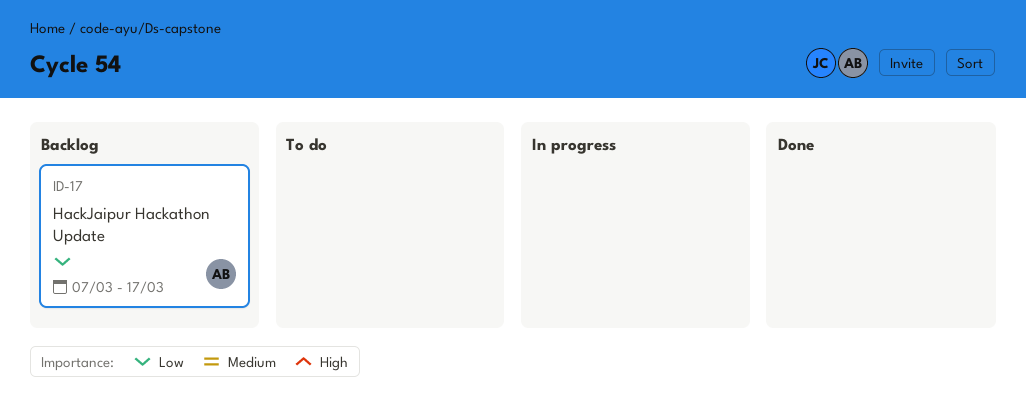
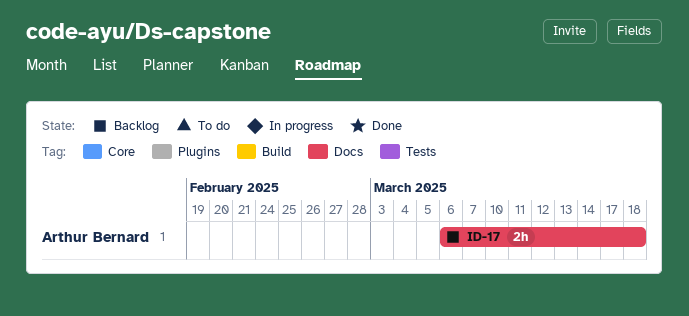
ID-17, start: Mar 7 -> Mar 6
ID-17, due: Mar 17 -> Mar 18

